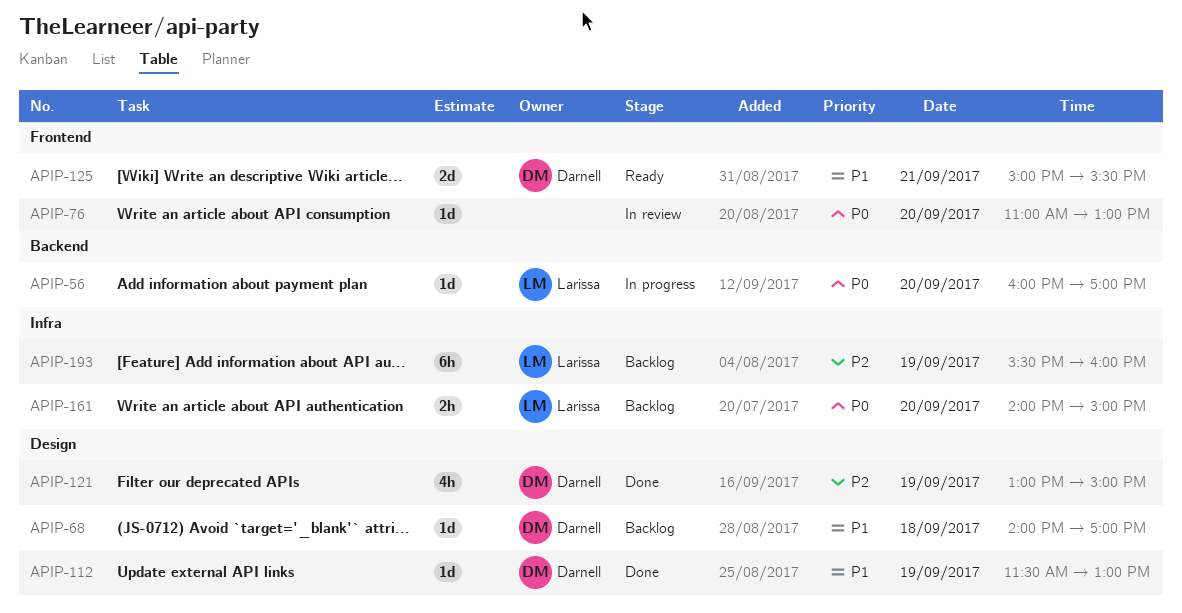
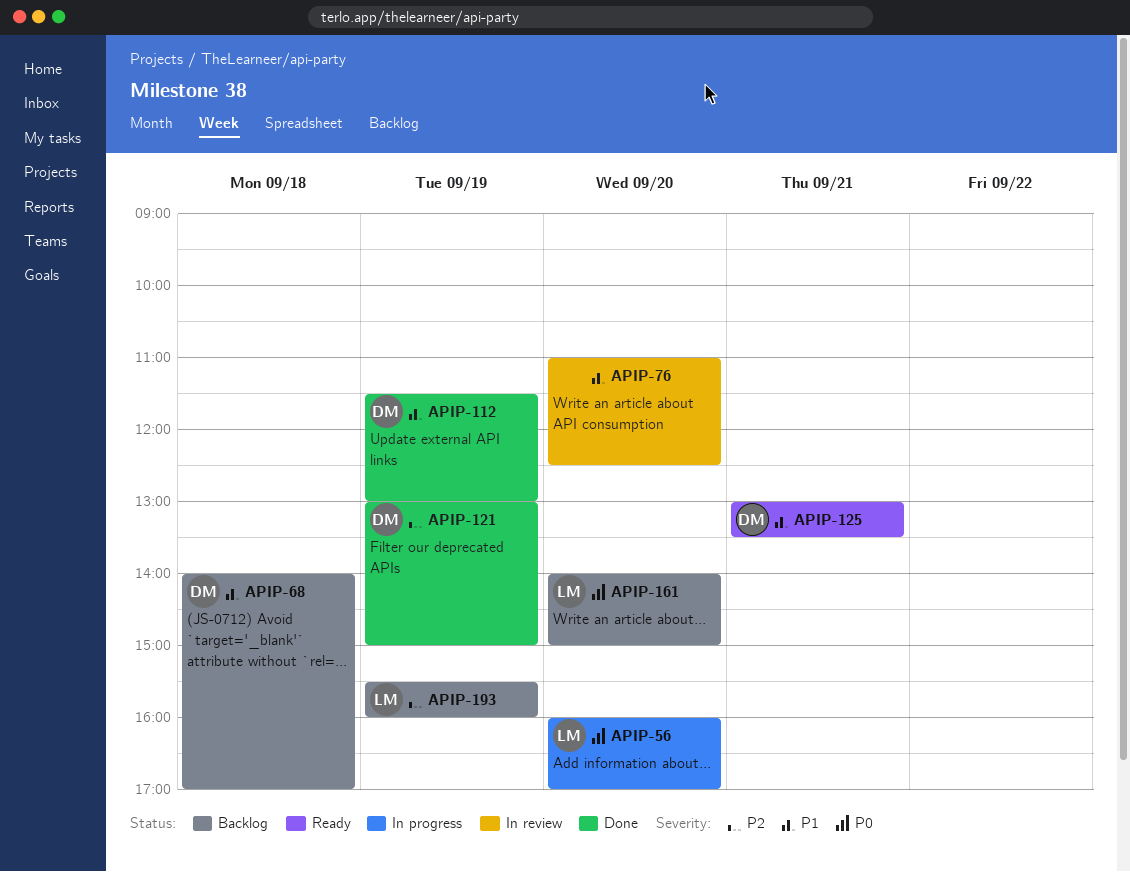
APIP-76, priority: P0 -> P1
APIP-76, ends: 13:00 -> 12:30
APIP-125, begins: 15:00 -> 13:00
APIP-125, ends: 15:30 -> 13:30

